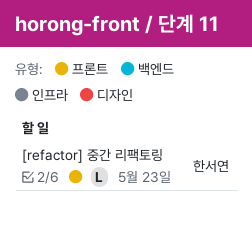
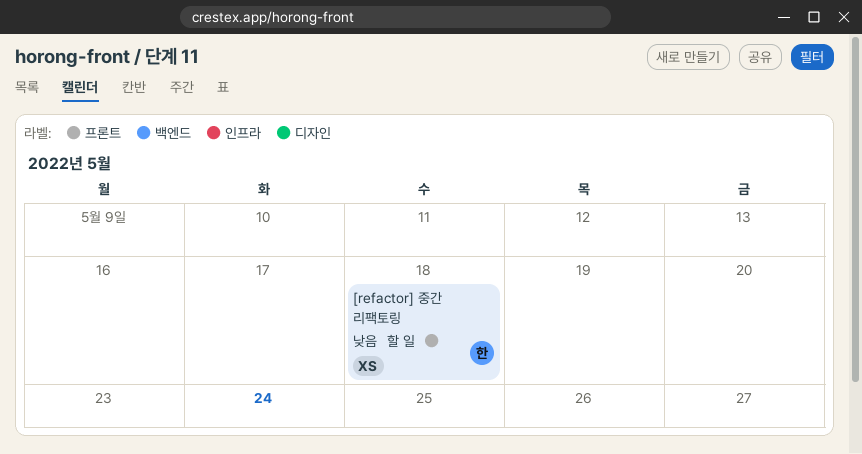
[refactor] 중간 리팩토링, estimate: L -> XS
[refactor] 중간 리팩토링, due: May 23 -> May 18

